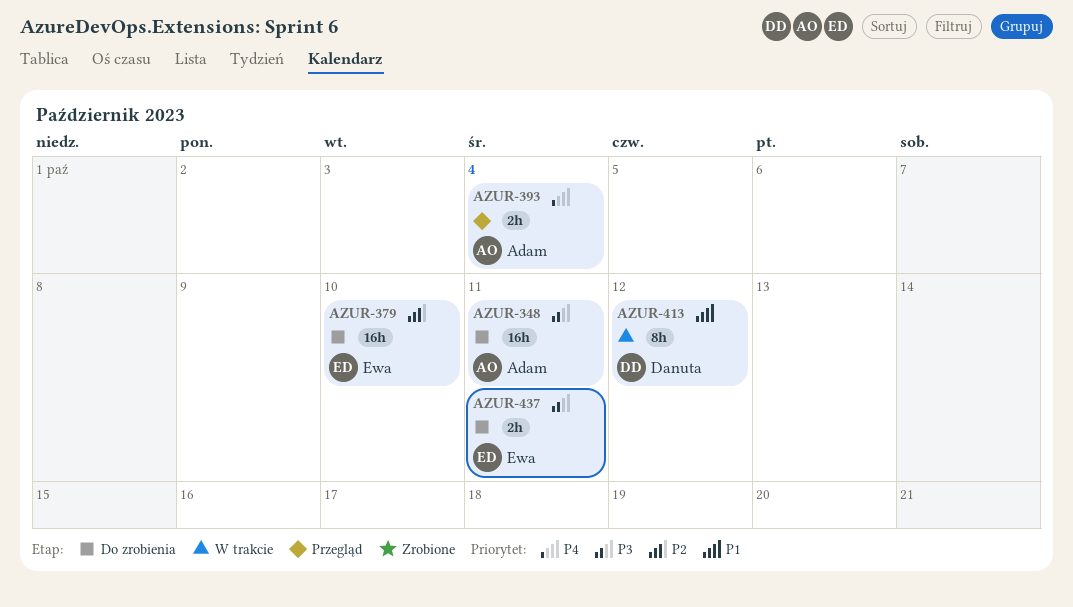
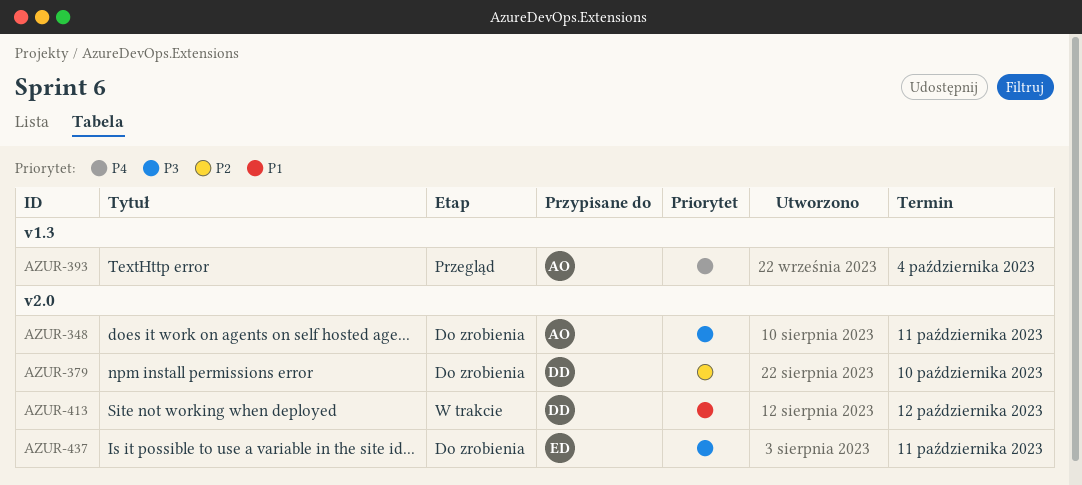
AZUR-379, owner: Ewa -> Danuta

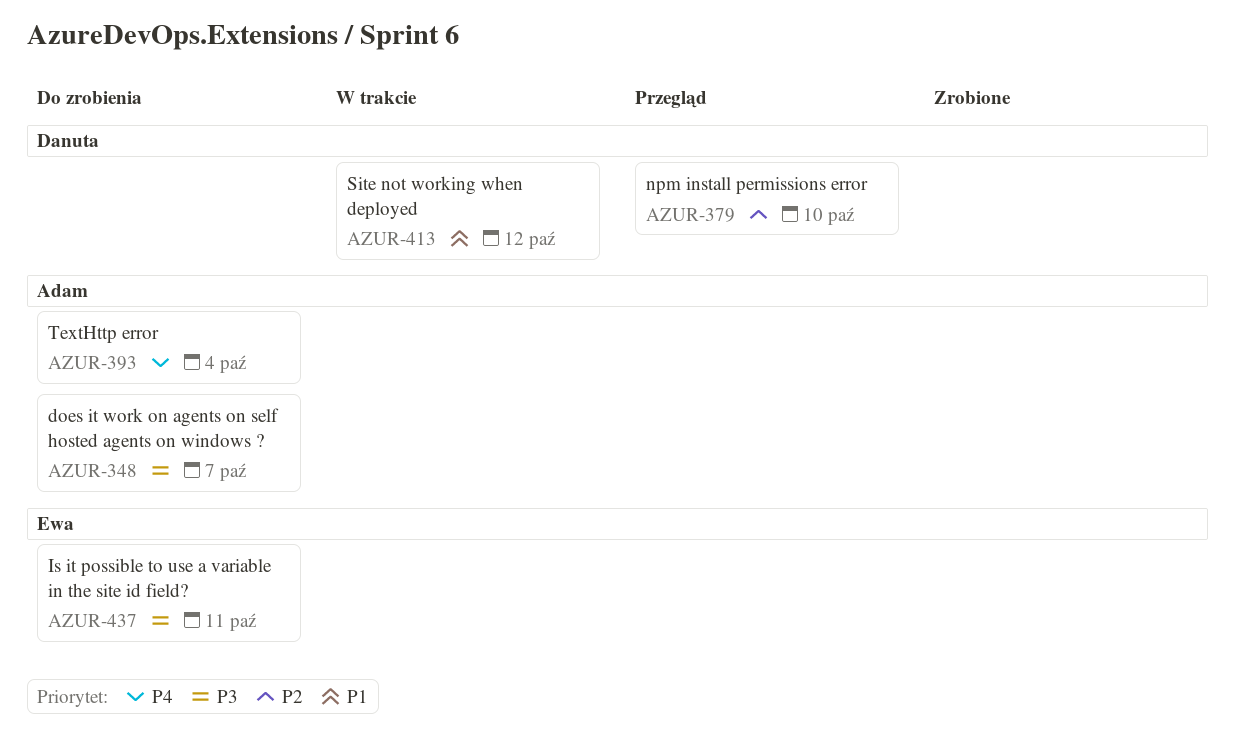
AZUR-348, due: Oct 11 -> Oct 7
AZUR-379, status: Do zrobienia -> Przegląd
AZUR-393, status: Przegląd -> Do zrobienia

